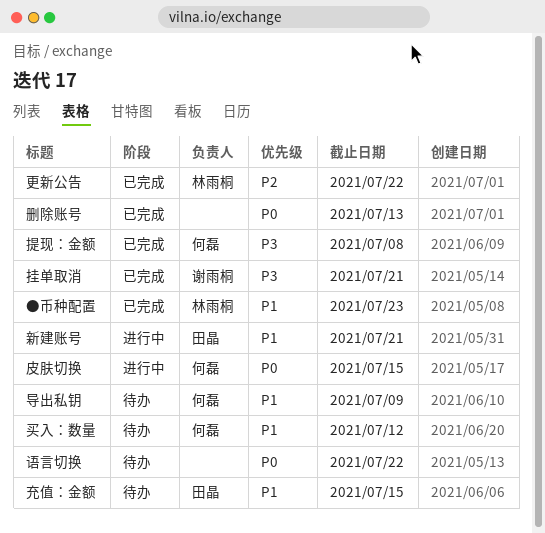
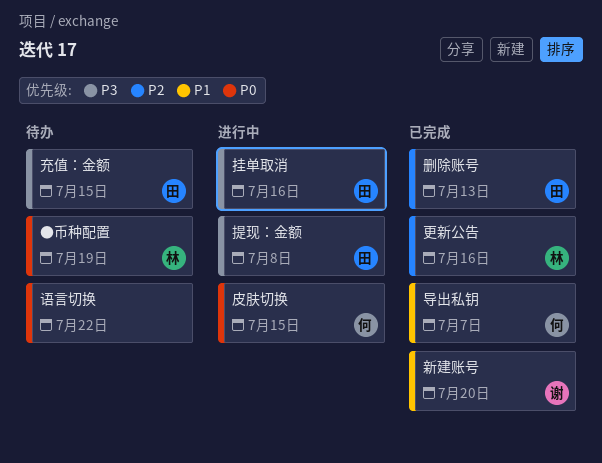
●币种配置, status: 已完成 -> 待办
●币种配置, priority: P1 -> P0
●币种配置, due: Jul 23 -> Jul 19
买入：数量: present -> none
充值：金额, priority: P1 -> P3
删除账号, owner: none -> 田晶
删除账号, priority: P0 -> P2
导出私钥, status: 待办 -> 已完成
导出私钥, due: Jul 9 -> Jul 7
挂单取消, status: 已完成 -> 进行中
挂单取消, owner: 谢雨桐 -> 田晶
挂单取消, due: Jul 21 -> Jul 16
提现：金额, status: 已完成 -> 进行中
提现：金额, owner: 何磊 -> 田晶
新建账号, status: 进行中 -> 已完成
新建账号, owner: 田晶 -> 谢雨桐
新建账号, due: Jul 21 -> Jul 20
更新公告, due: Jul 22 -> Jul 16

